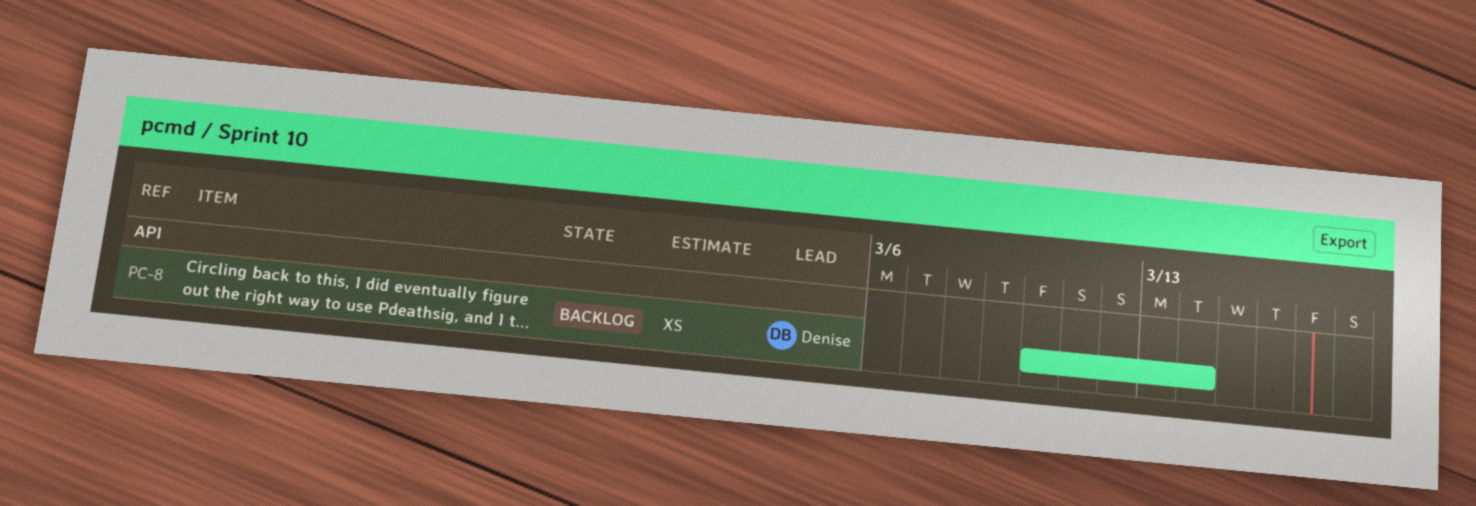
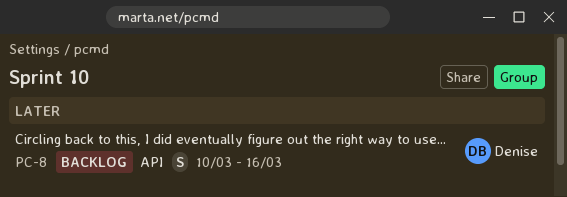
PC-8, estimate: XS -> S
PC-8, due: Mar 14 -> Mar 16

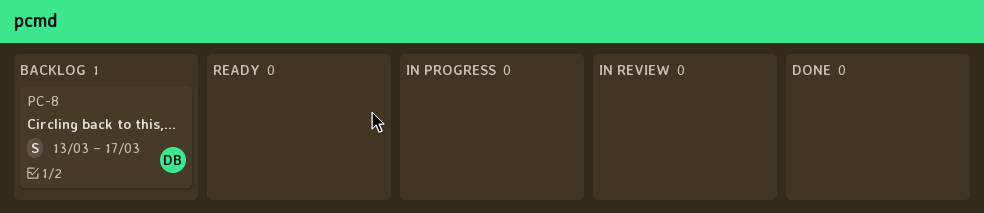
PC-8, start: Mar 10 -> Mar 13
PC-8, due: Mar 16 -> Mar 17

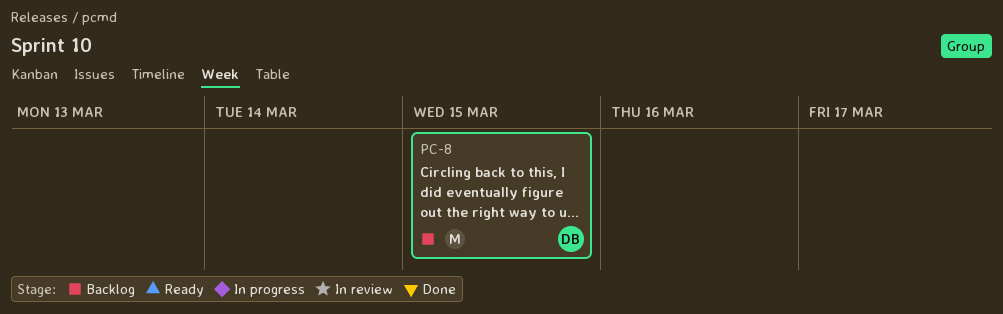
PC-8, estimate: S -> M
PC-8, due: Mar 17 -> Mar 15

